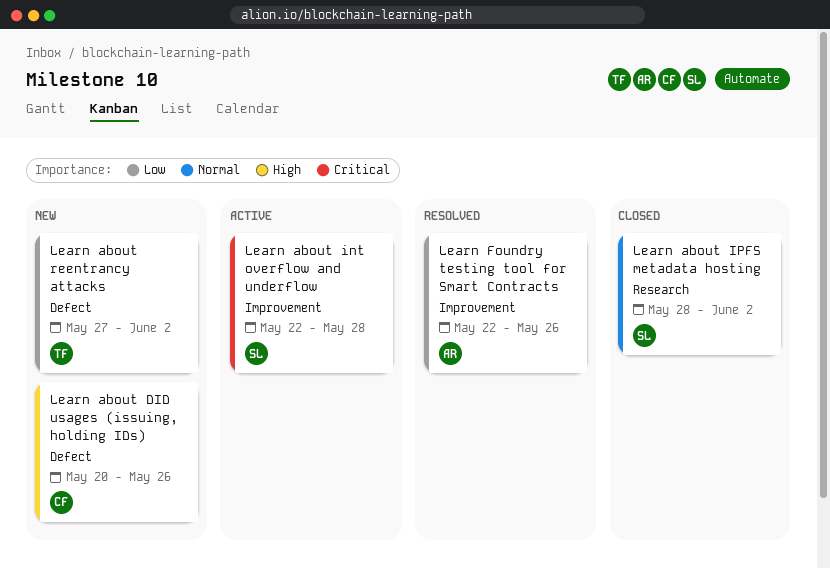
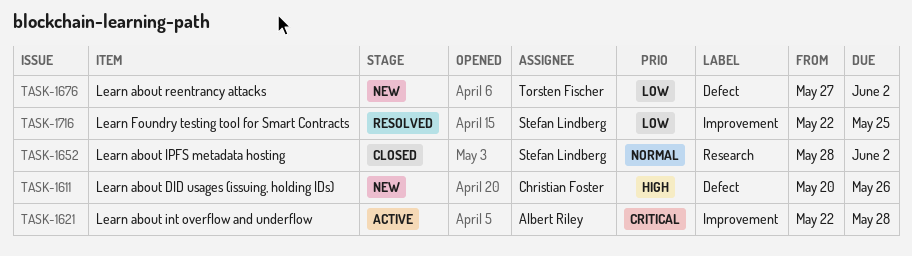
Learn about int overflow and underflow, owner: Stefan Lindberg -> Albert Riley
Learn Foundry testing tool for Smart Contracts, owner: Albert Riley -> Stefan Lindberg
Learn Foundry testing tool for Smart Contracts, due: May 26 -> May 25

